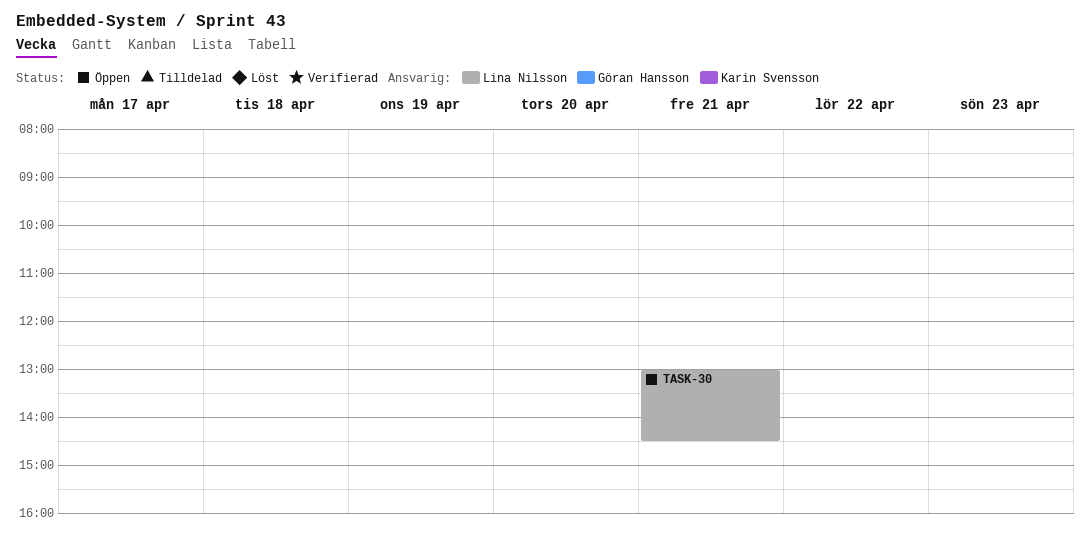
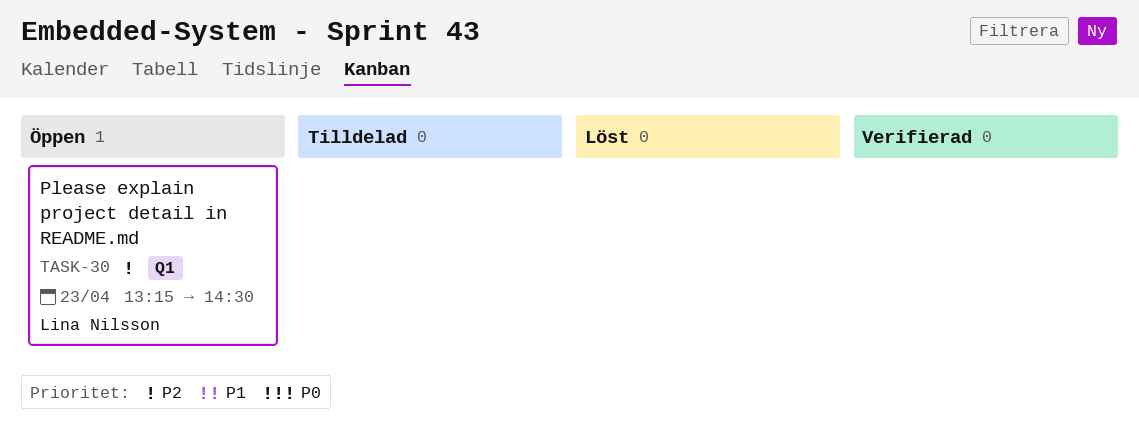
TASK-30, day: Apr 21 -> Apr 23
TASK-30, begins: 13:00 -> 13:15

